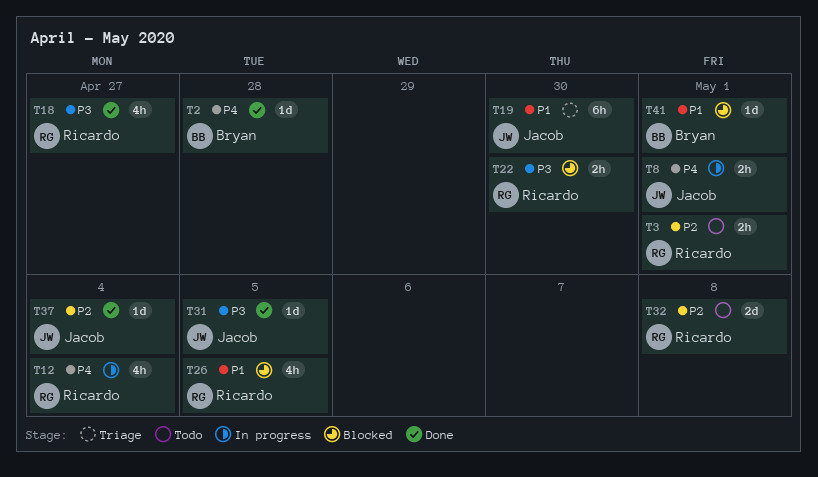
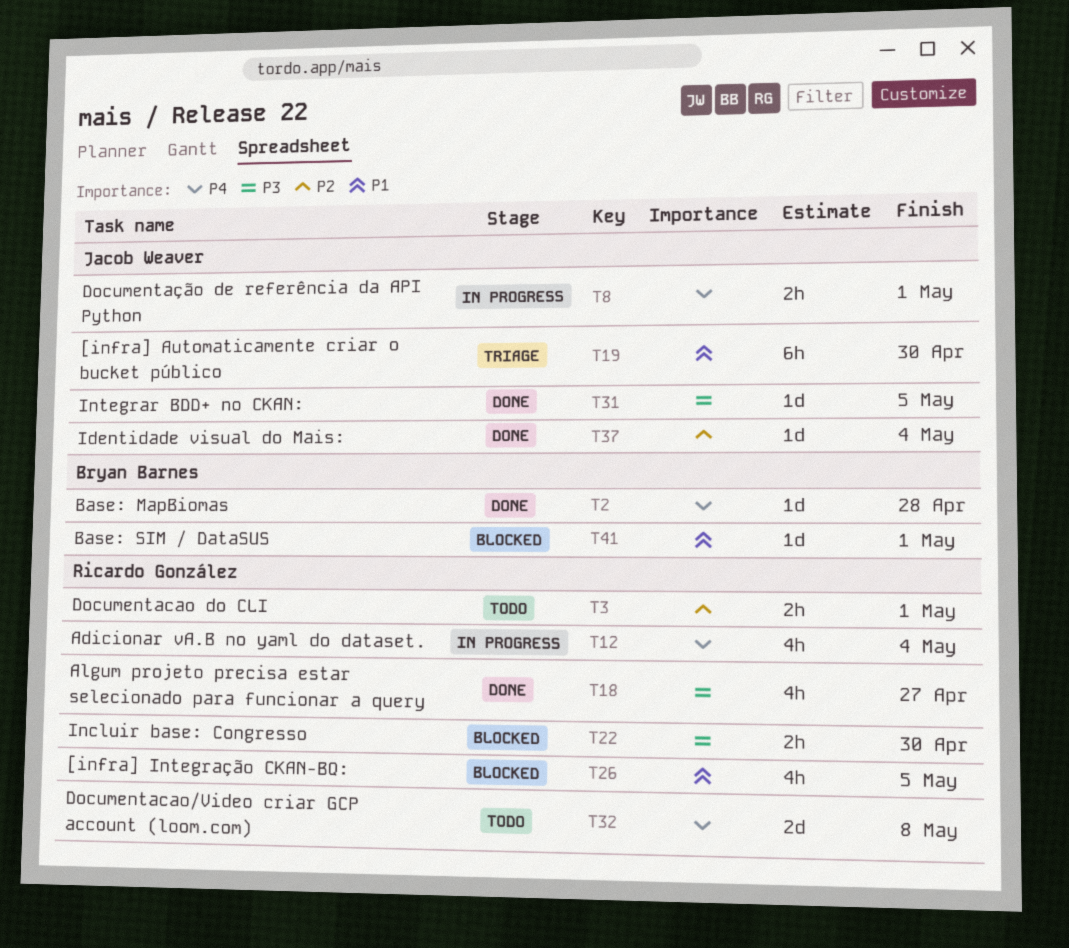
T32, priority: P2 -> P4

